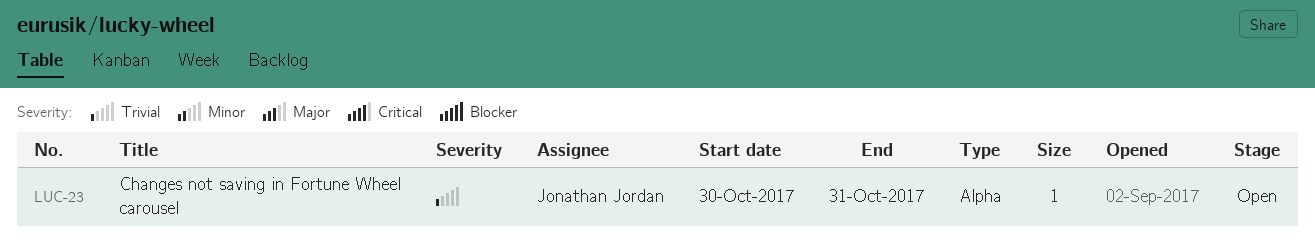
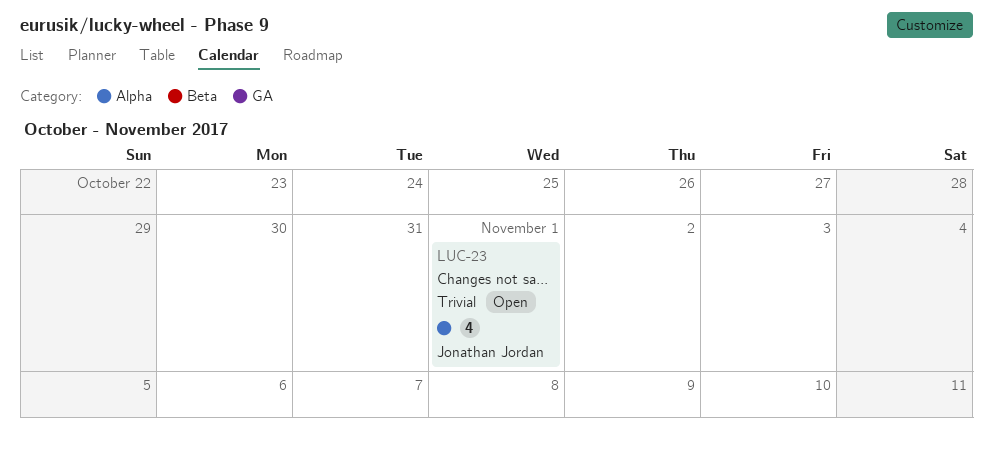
LUC-23, estimate: 1 -> 4
LUC-23, due: Oct 31 -> Nov 1

